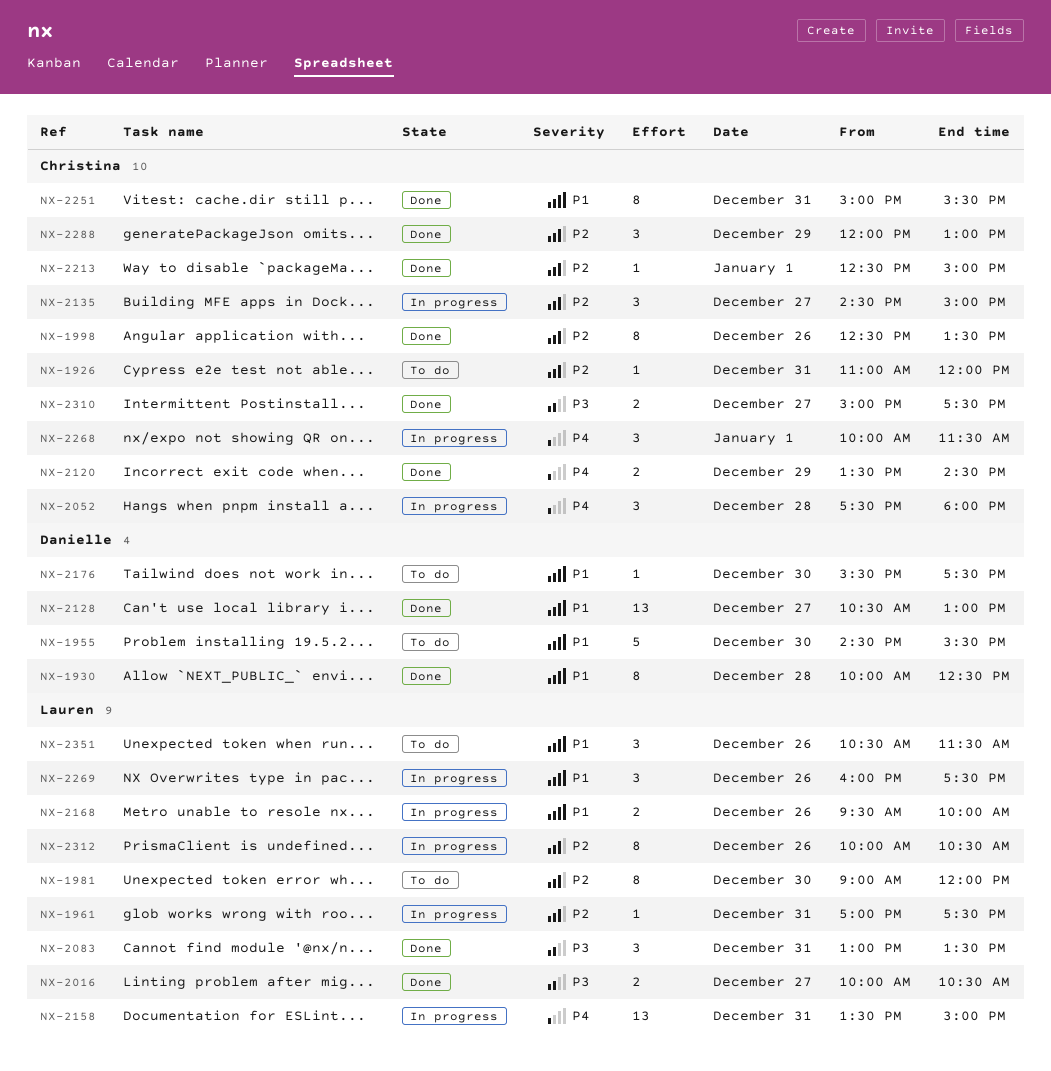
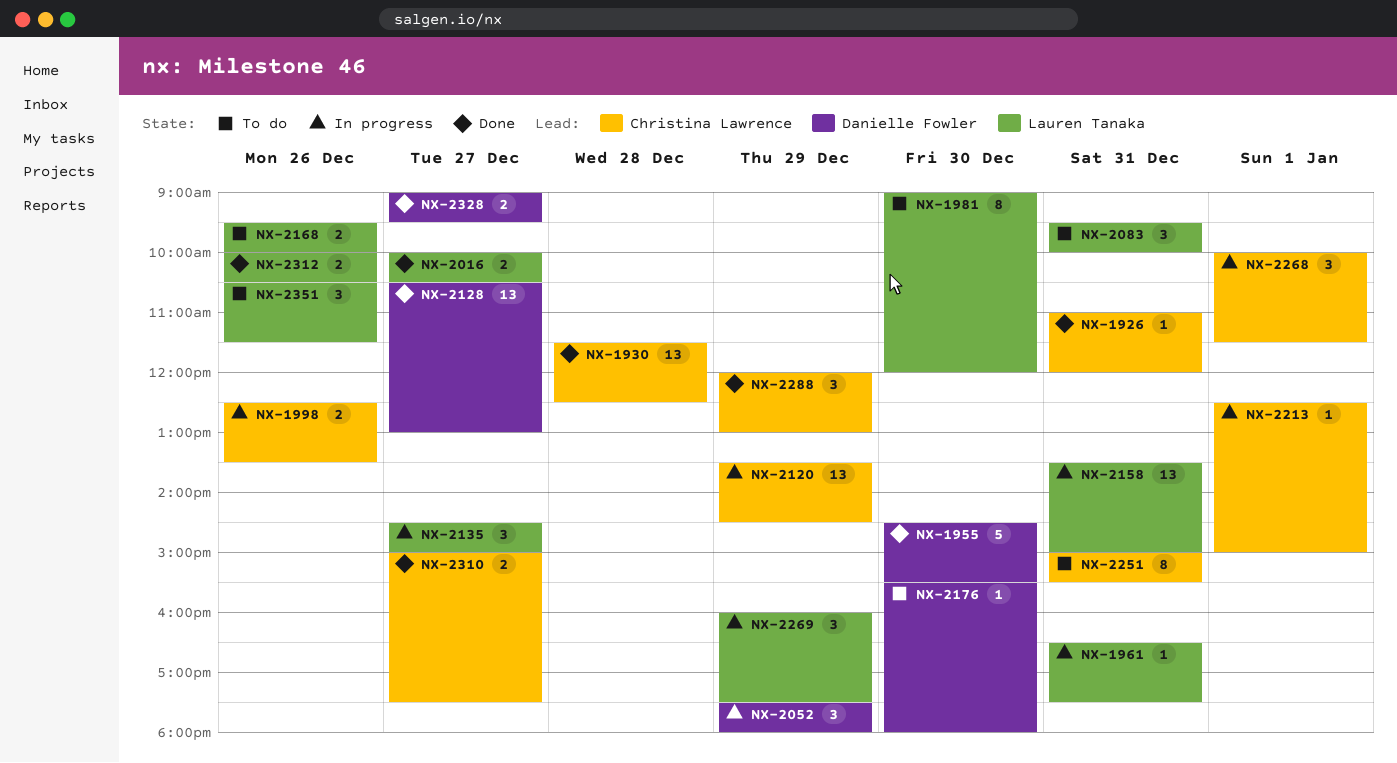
NX-1926, status: To do -> Done
NX-1930, owner: Danielle Fowler -> Christina Lawrence
NX-1930, estimate: 8 -> 13
NX-1930, begins: 10:00 -> 11:30
NX-1955, status: To do -> Done
NX-1961, begins: 17:00 -> 16:30
NX-1998, status: Done -> In progress
NX-1998, estimate: 8 -> 2
NX-2052, owner: Christina Lawrence -> Danielle Fowler
NX-2052, day: Dec 28 -> Dec 29
NX-2083, status: Done -> To do
NX-2083, begins: 13:00 -> 09:30
NX-2083, ends: 13:30 -> 10:00
NX-2120, status: Done -> In progress
NX-2120, estimate: 2 -> 13
NX-2135, owner: Christina Lawrence -> Lauren Tanaka
NX-2168, status: In progress -> To do
NX-2176, ends: 17:30 -> 18:00
NX-2213, status: Done -> In progress
NX-2251, status: Done -> To do
NX-2269, day: Dec 26 -> Dec 29
NX-2312, status: In progress -> Done
NX-2312, estimate: 8 -> 2
NX-2328: none -> present

